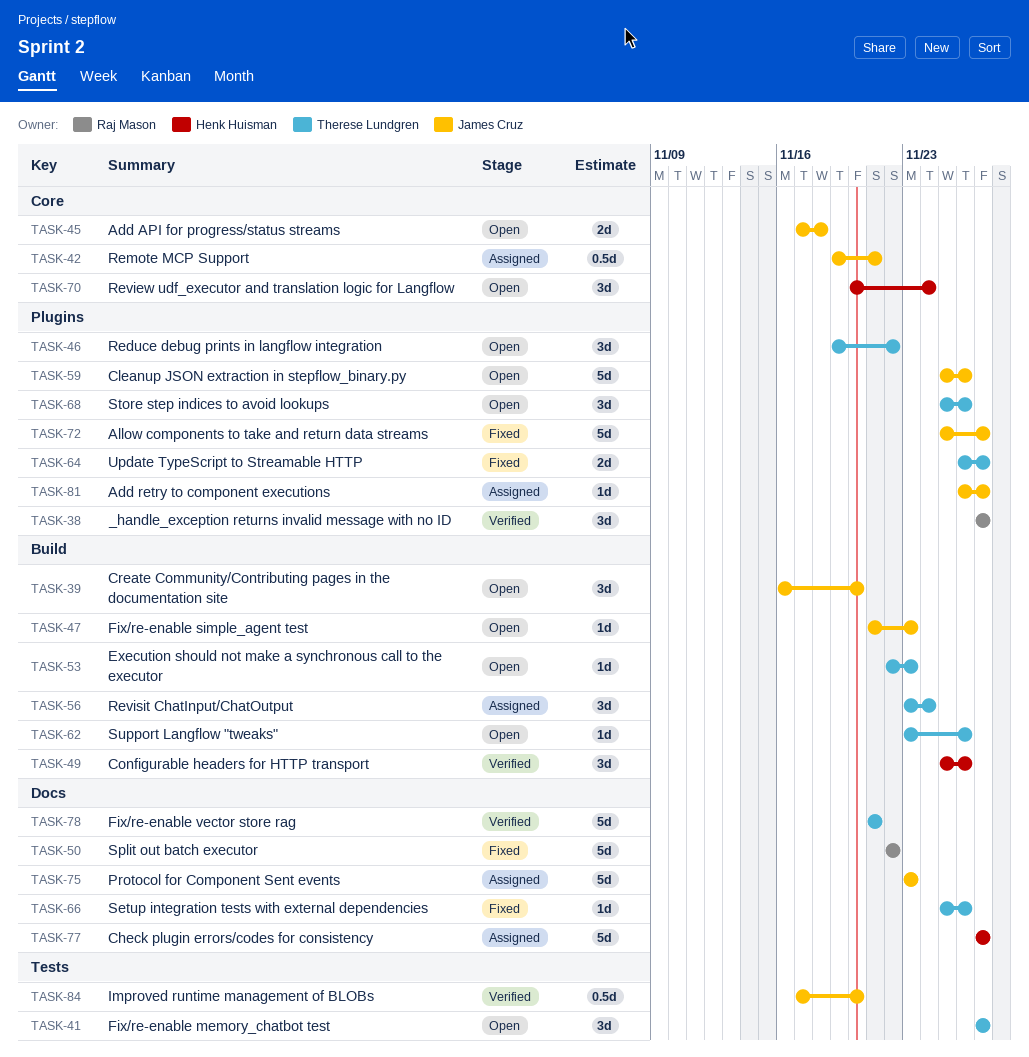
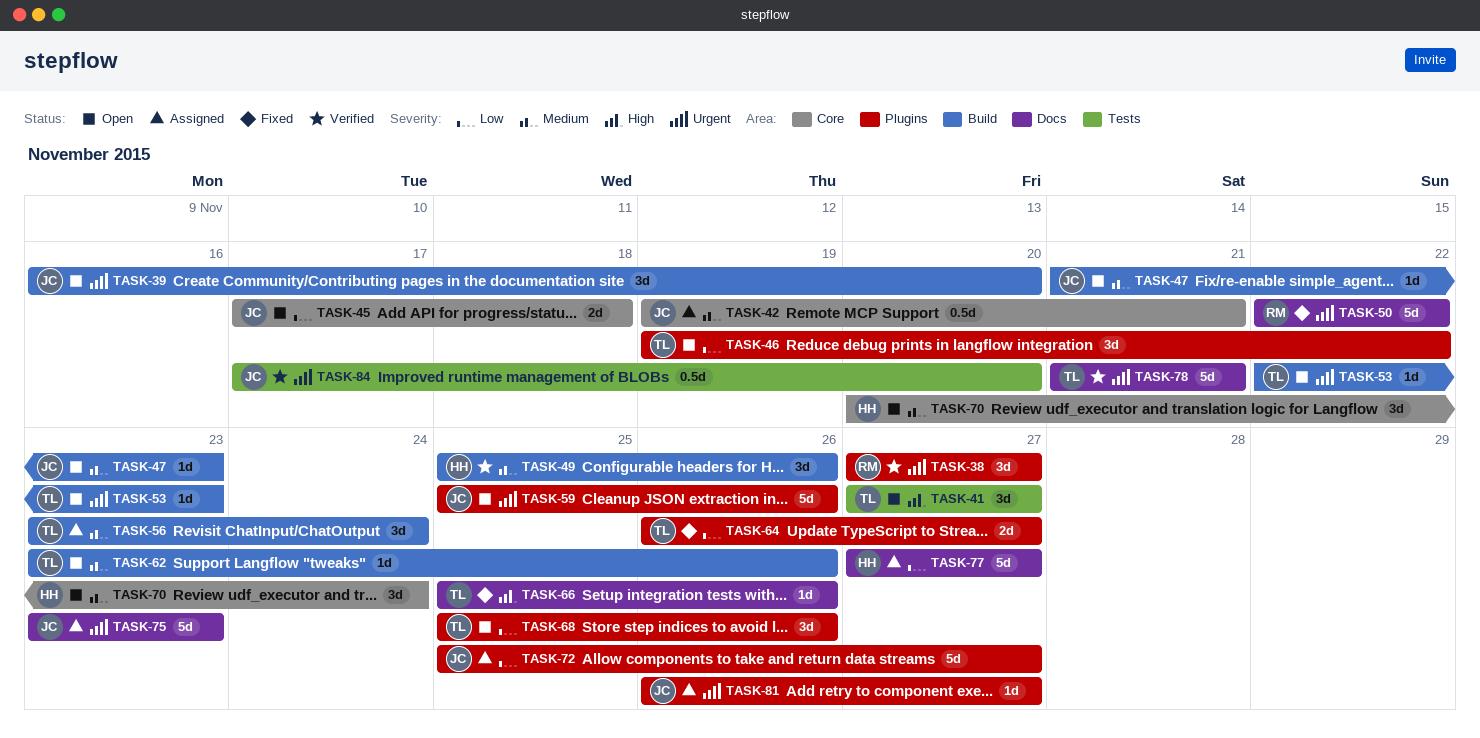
TASK-72, status: Fixed -> Assigned

